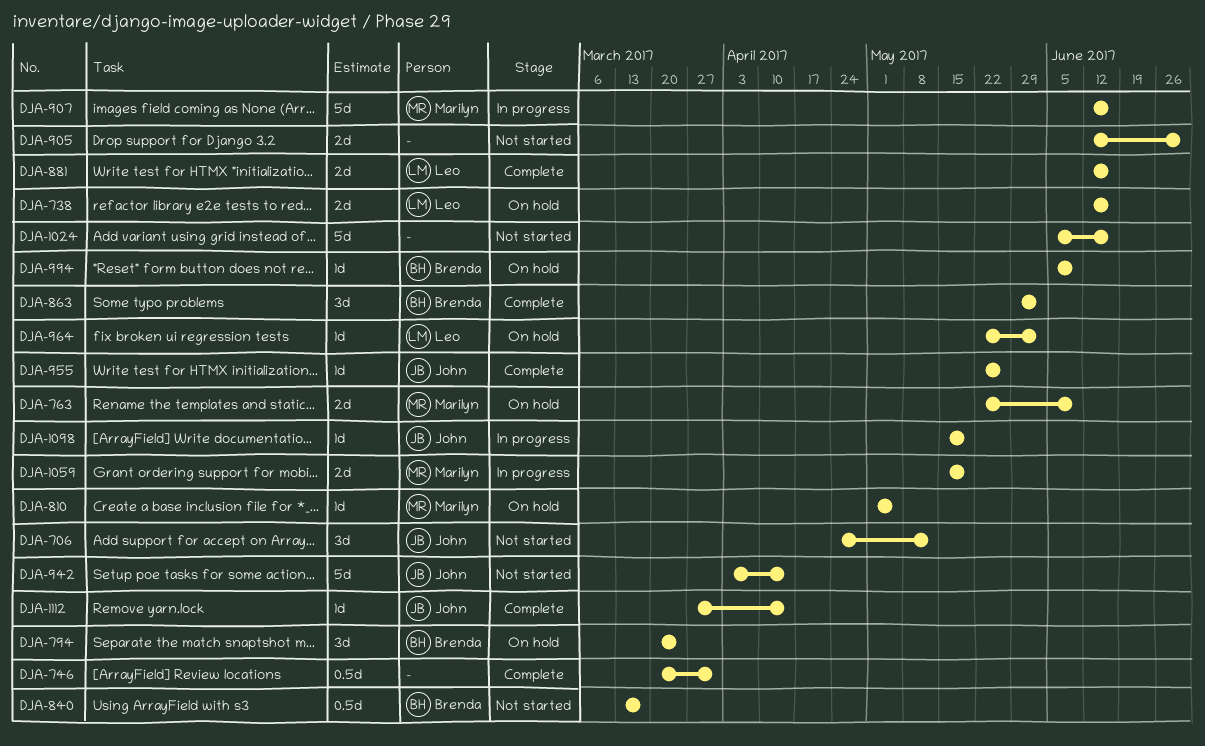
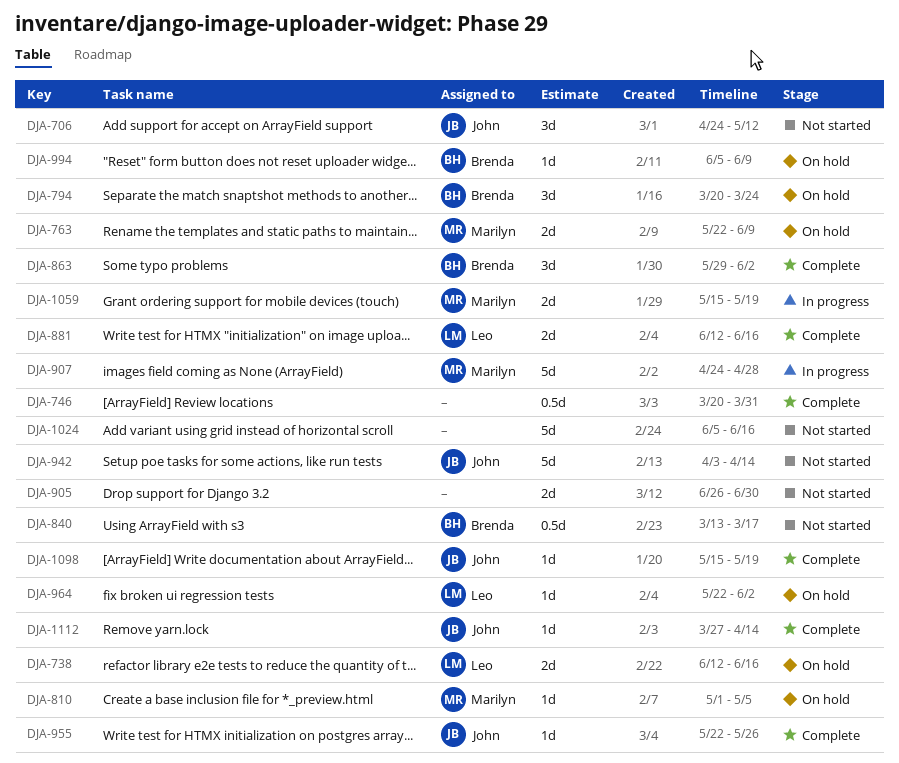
DJA-905, start: Jun 12 -> Jun 26
DJA-907, start: Jun 12 -> Apr 24
DJA-907, due: Jun 16 -> Apr 28
DJA-1098, status: In progress -> Complete

